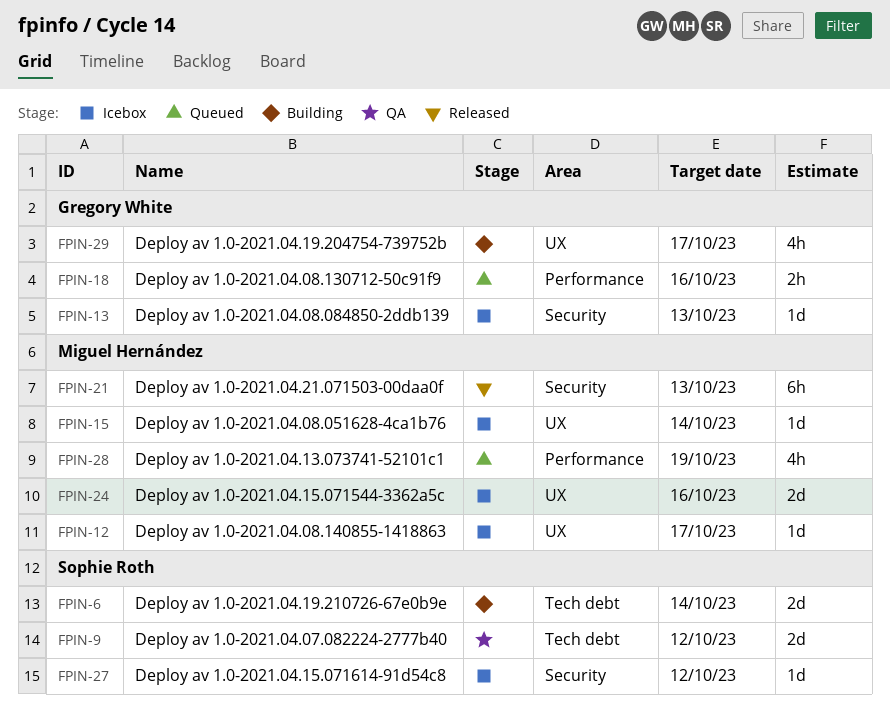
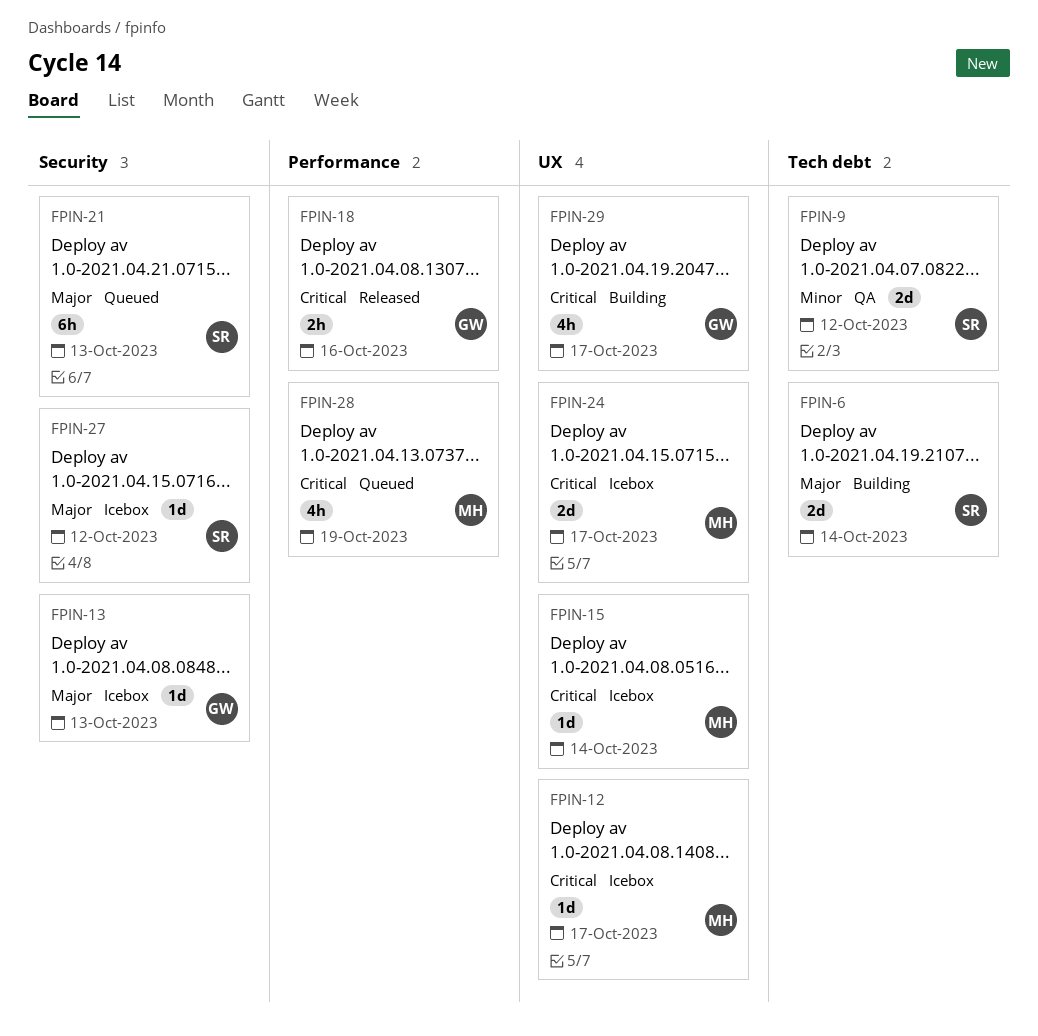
FPIN-18, status: Queued -> Released
FPIN-21, status: Released -> Queued
FPIN-21, owner: Miguel Hernández -> Sophie Roth
FPIN-24, due: Oct 16 -> Oct 17

